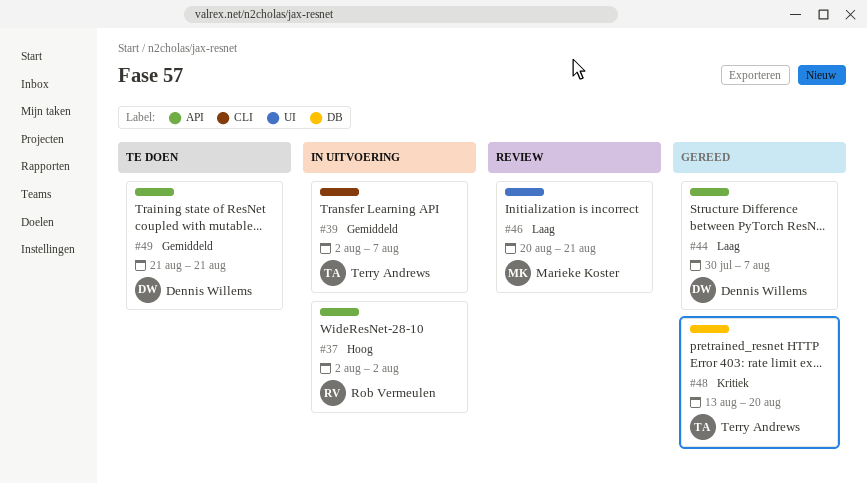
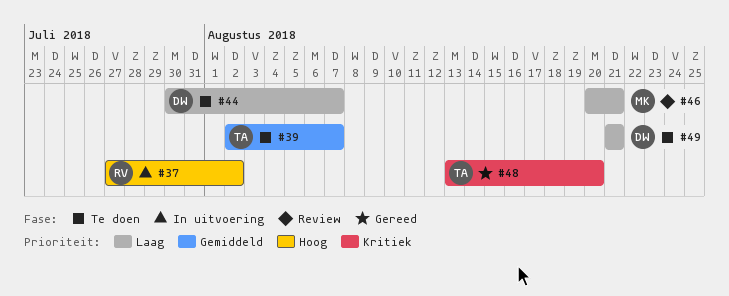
#37, start: Aug 2 -> Jul 27
#39, status: In uitvoering -> Te doen
#44, status: Gereed -> Te doen
#49, priority: Gemiddeld -> Laag

